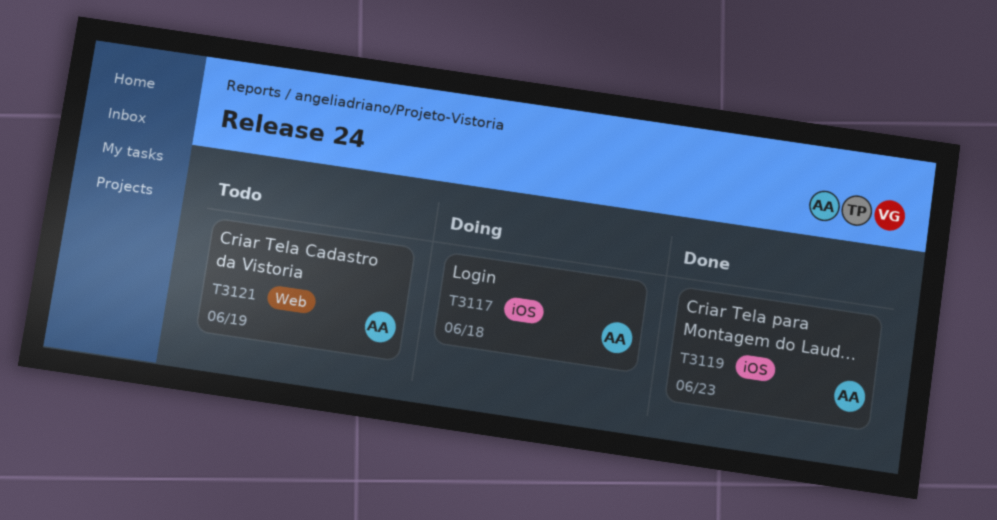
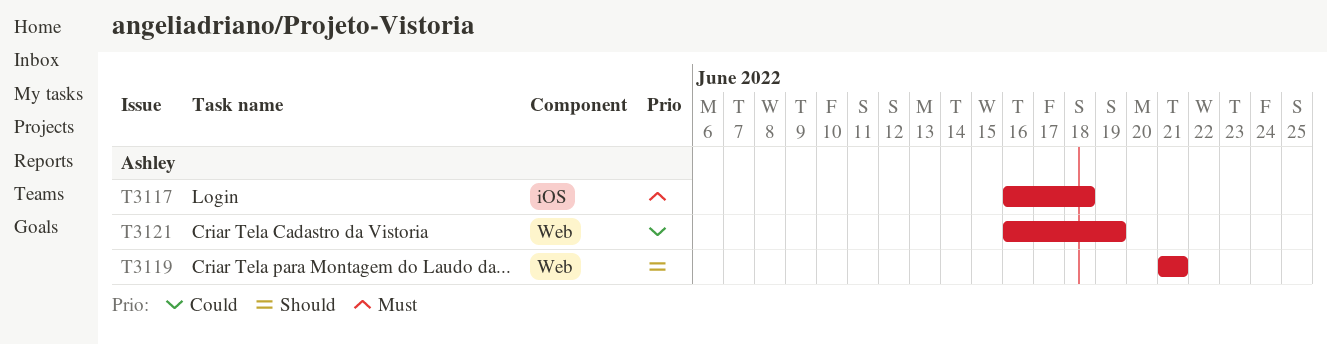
T3119, label: iOS -> Web
T3119, due: Jun 23 -> Jun 21

